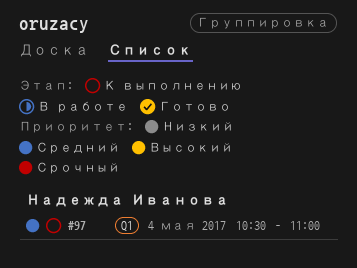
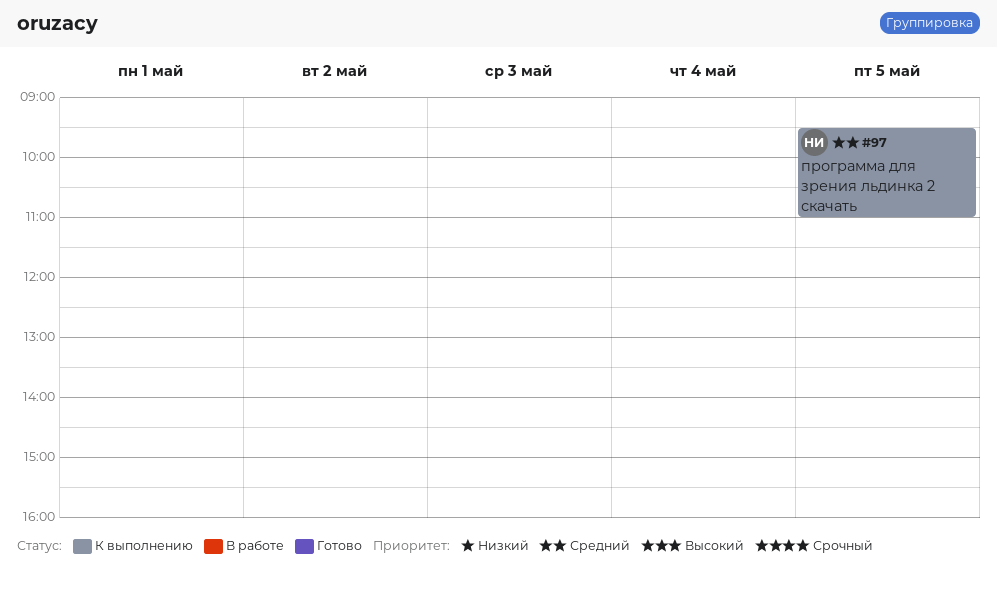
#97, day: May 4 -> May 5
#97, begins: 10:30 -> 09:30

